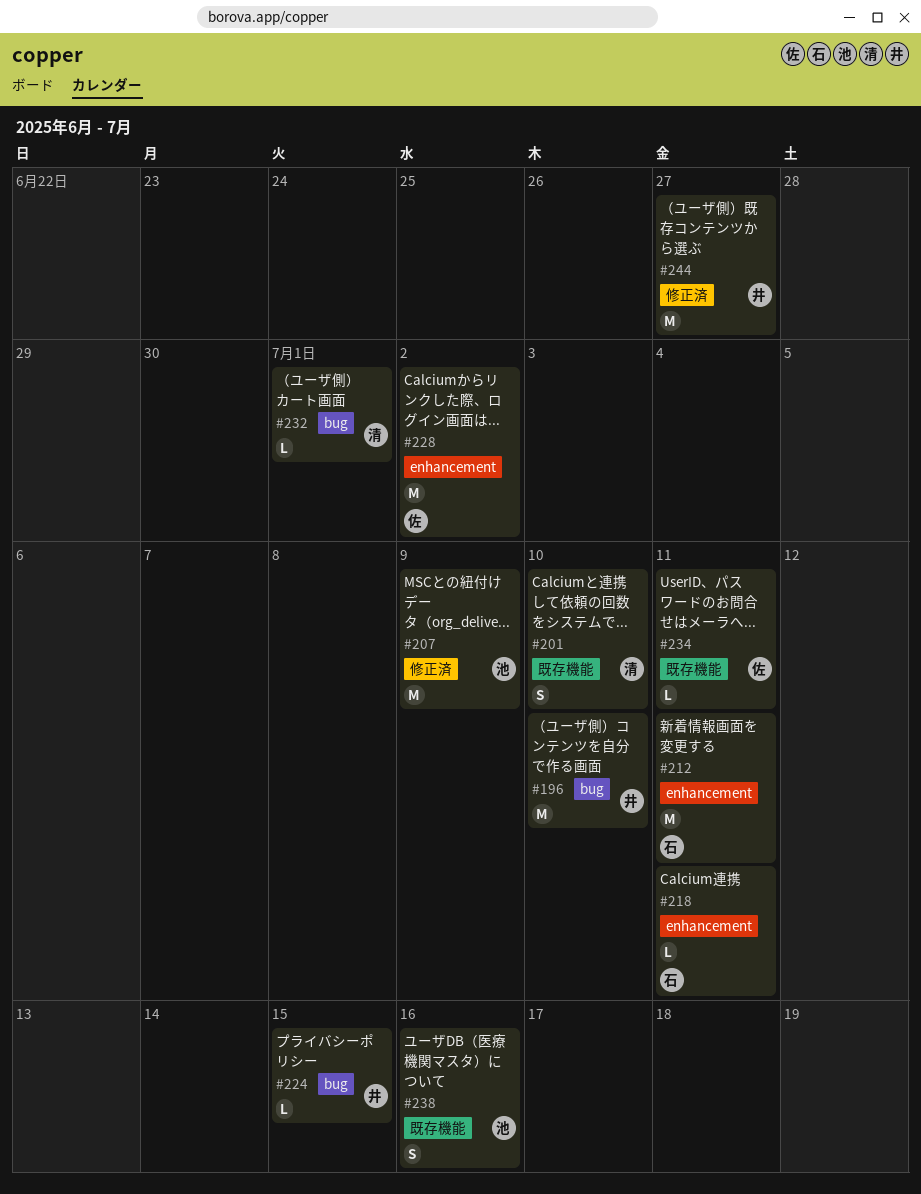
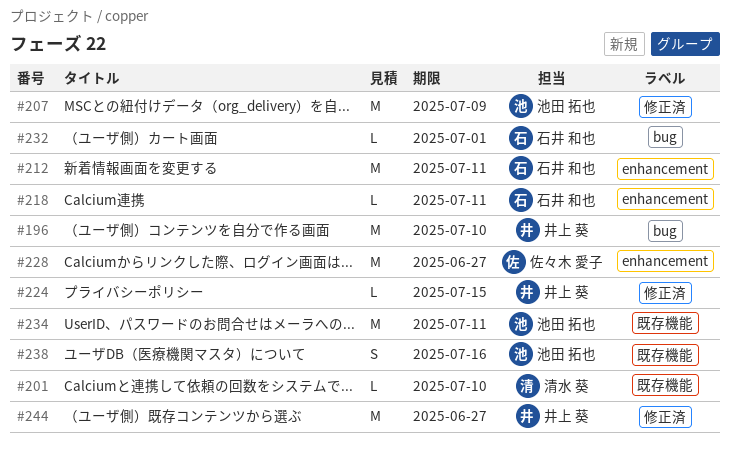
#201, estimate: S -> L
#224, label: bug -> 修正済
#228, due: Jul 2 -> Jun 27
#232, owner: 清水 葵 -> 石井 和也
#234, owner: 佐々木 愛子 -> 池田 拓也
#234, estimate: L -> M

